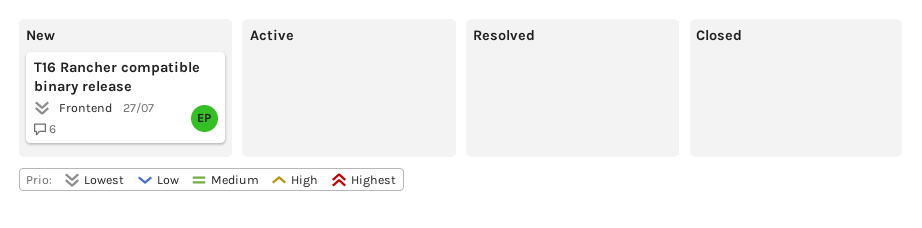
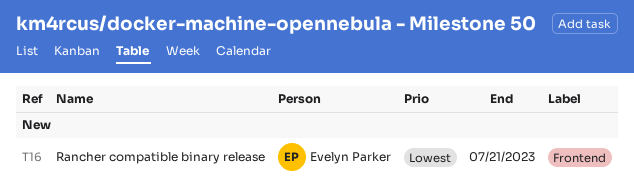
T16, due: Jul 27 -> Jul 21

